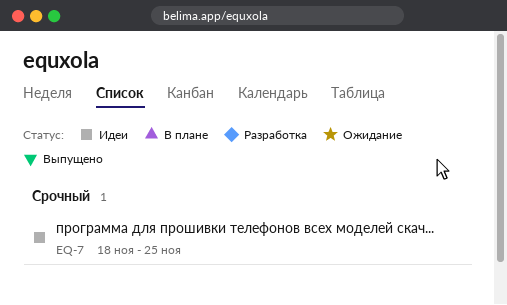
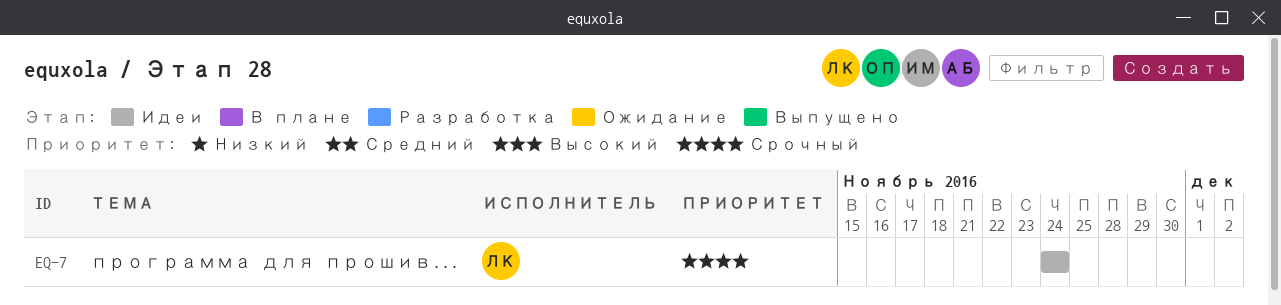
EQ-7, start: Nov 18 -> Nov 24
EQ-7, due: Nov 25 -> Nov 24

